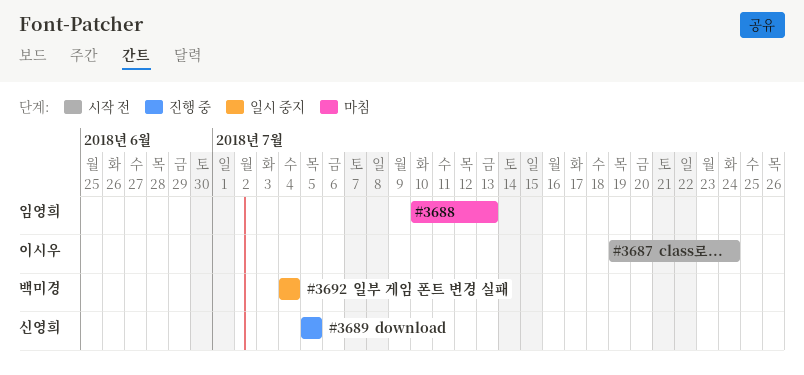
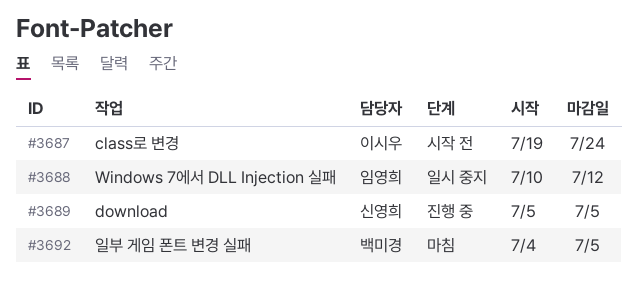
#3688, status: 마침 -> 일시 중지
#3688, due: Jul 13 -> Jul 12
#3692, status: 일시 중지 -> 마침
#3692, due: Jul 4 -> Jul 5

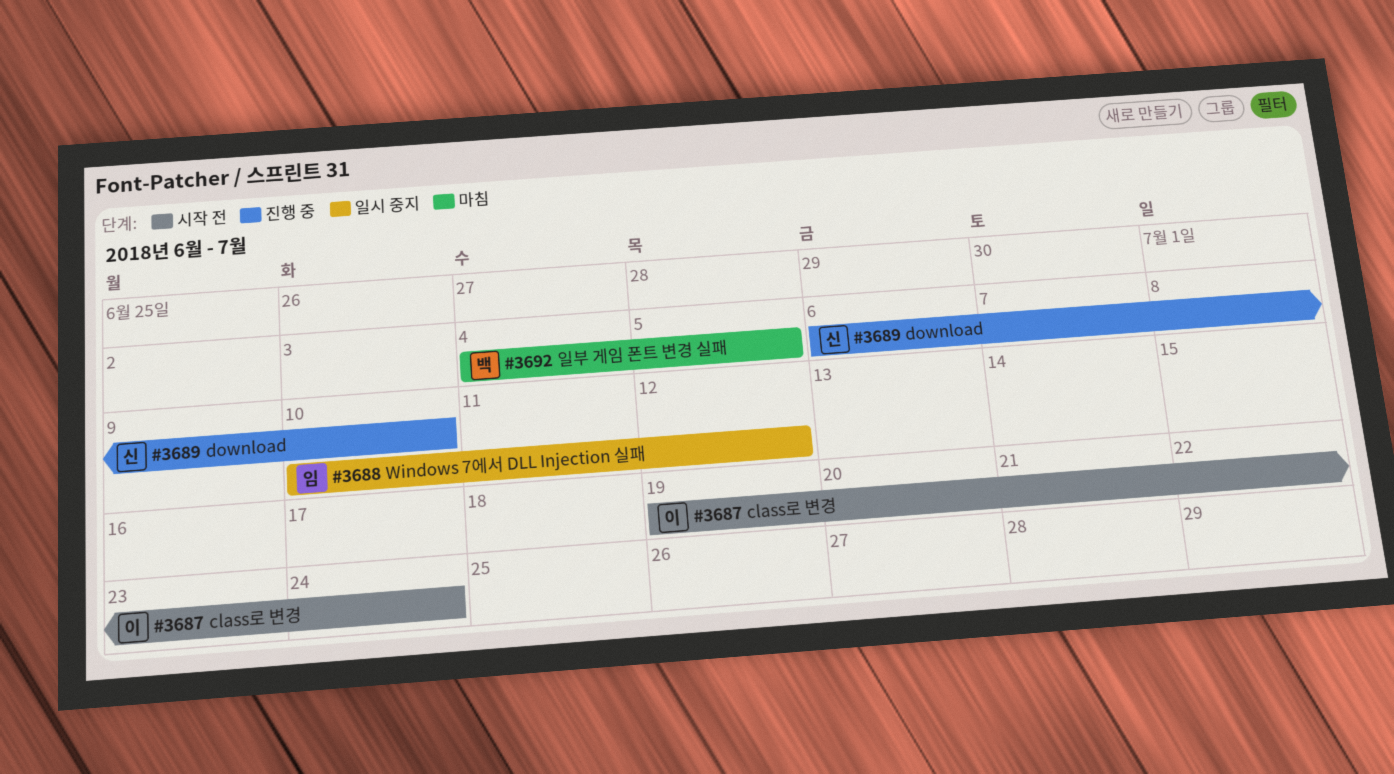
#3689, start: Jul 5 -> Jul 6
#3689, due: Jul 5 -> Jul 10

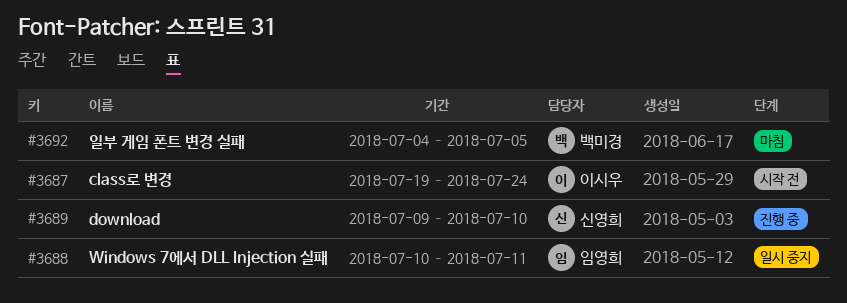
#3688, due: Jul 12 -> Jul 11
#3689, start: Jul 6 -> Jul 9

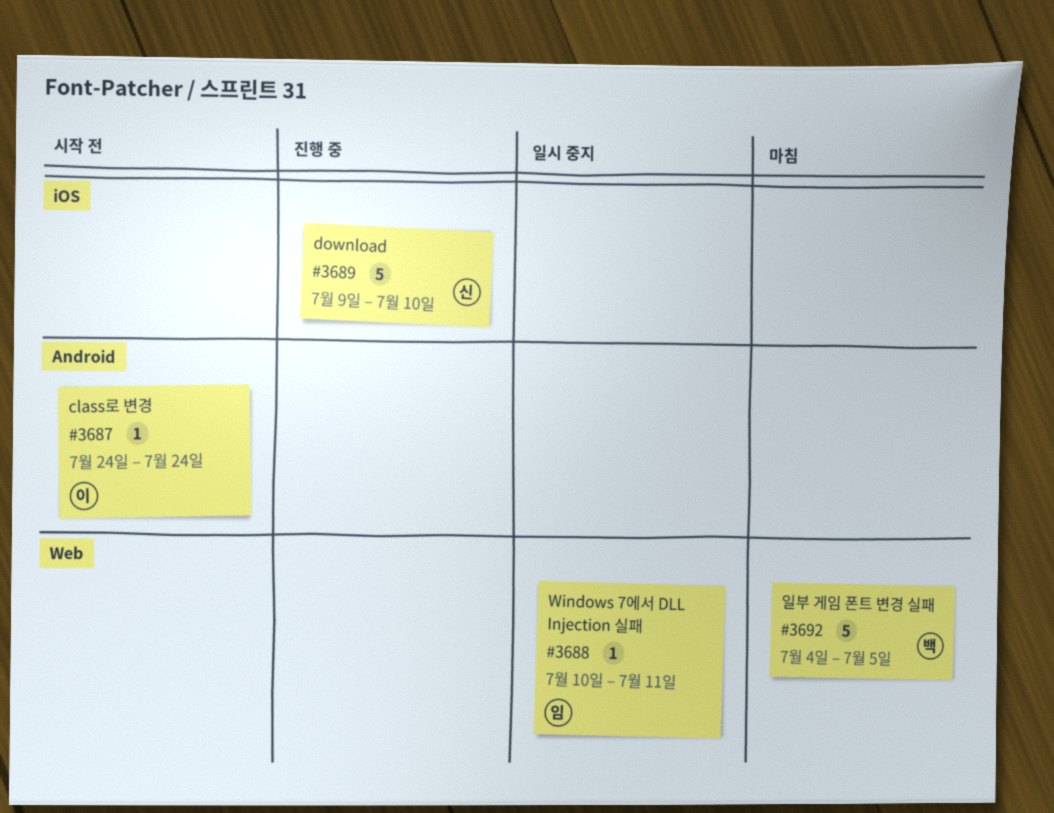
#3687, start: Jul 19 -> Jul 24

